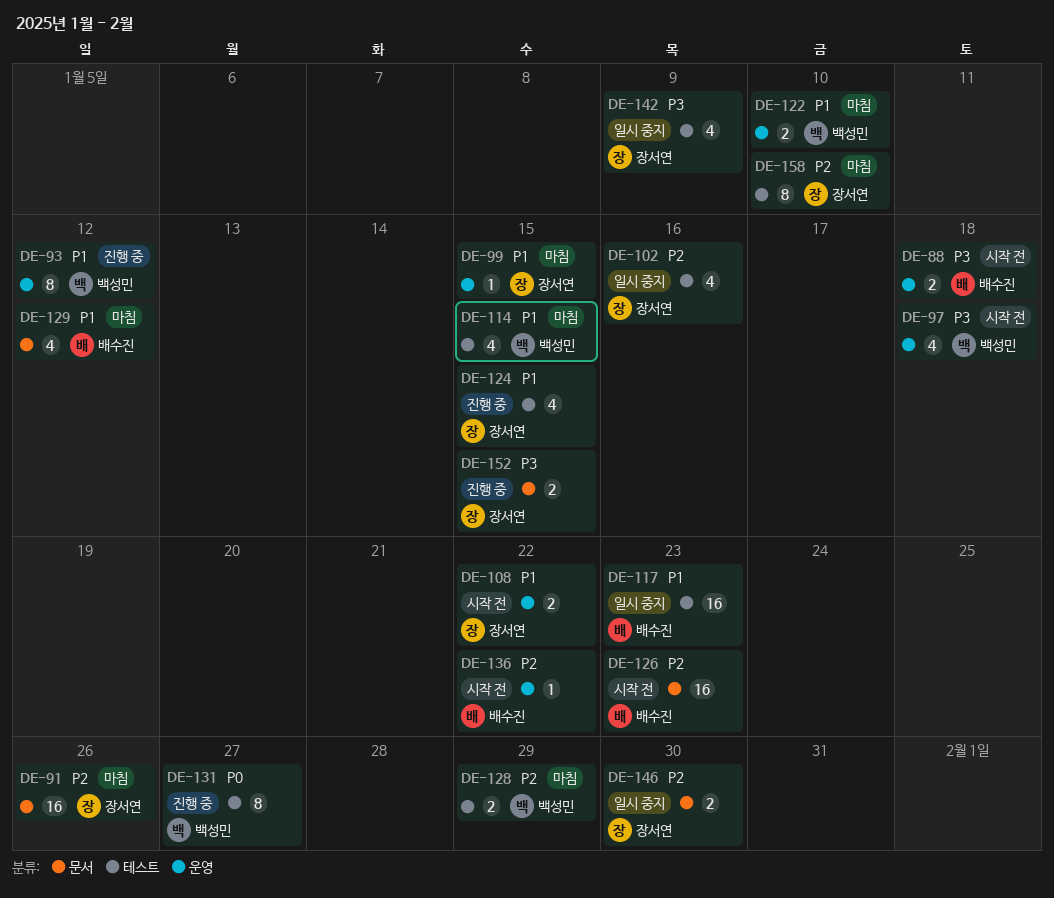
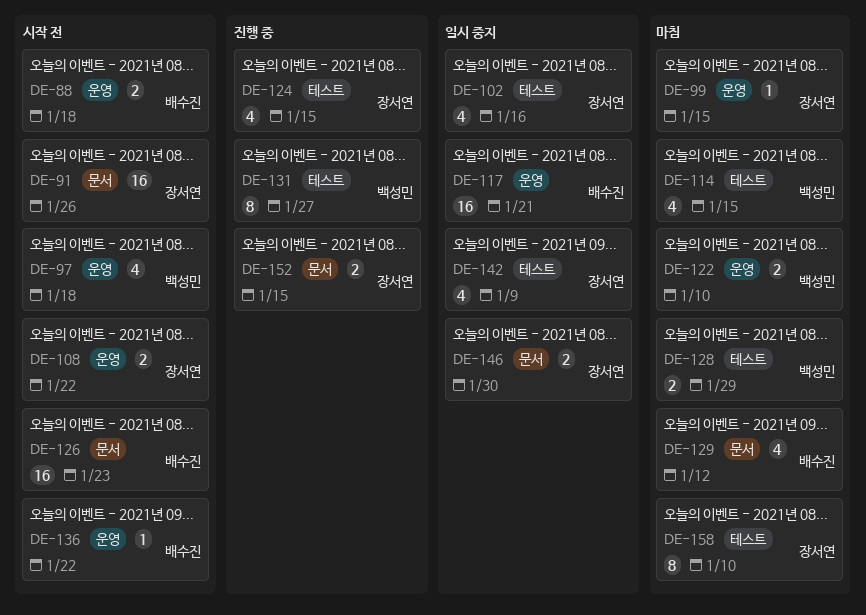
DE-91, status: 마침 -> 시작 전
DE-93: present -> none
DE-117, label: 테스트 -> 운영
DE-117, due: Jan 23 -> Jan 21

